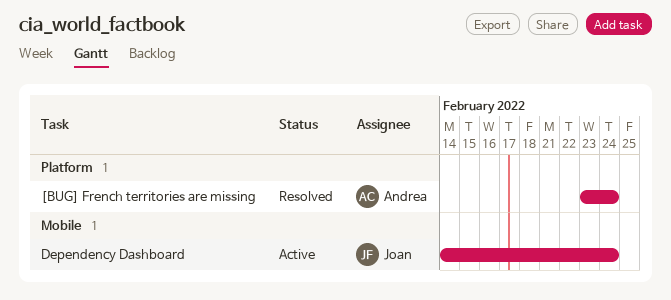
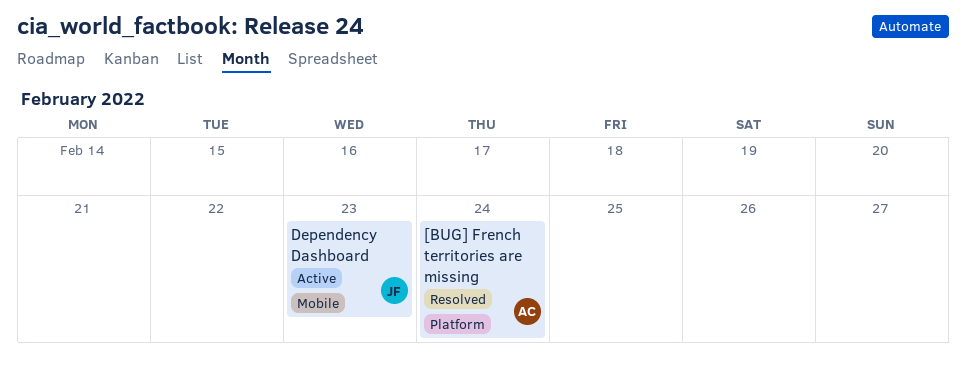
Dependency Dashboard, due: Feb 24 -> Feb 23

